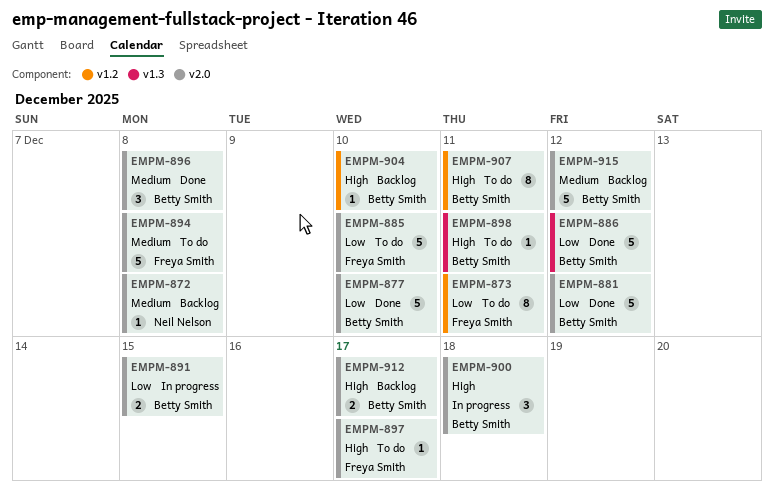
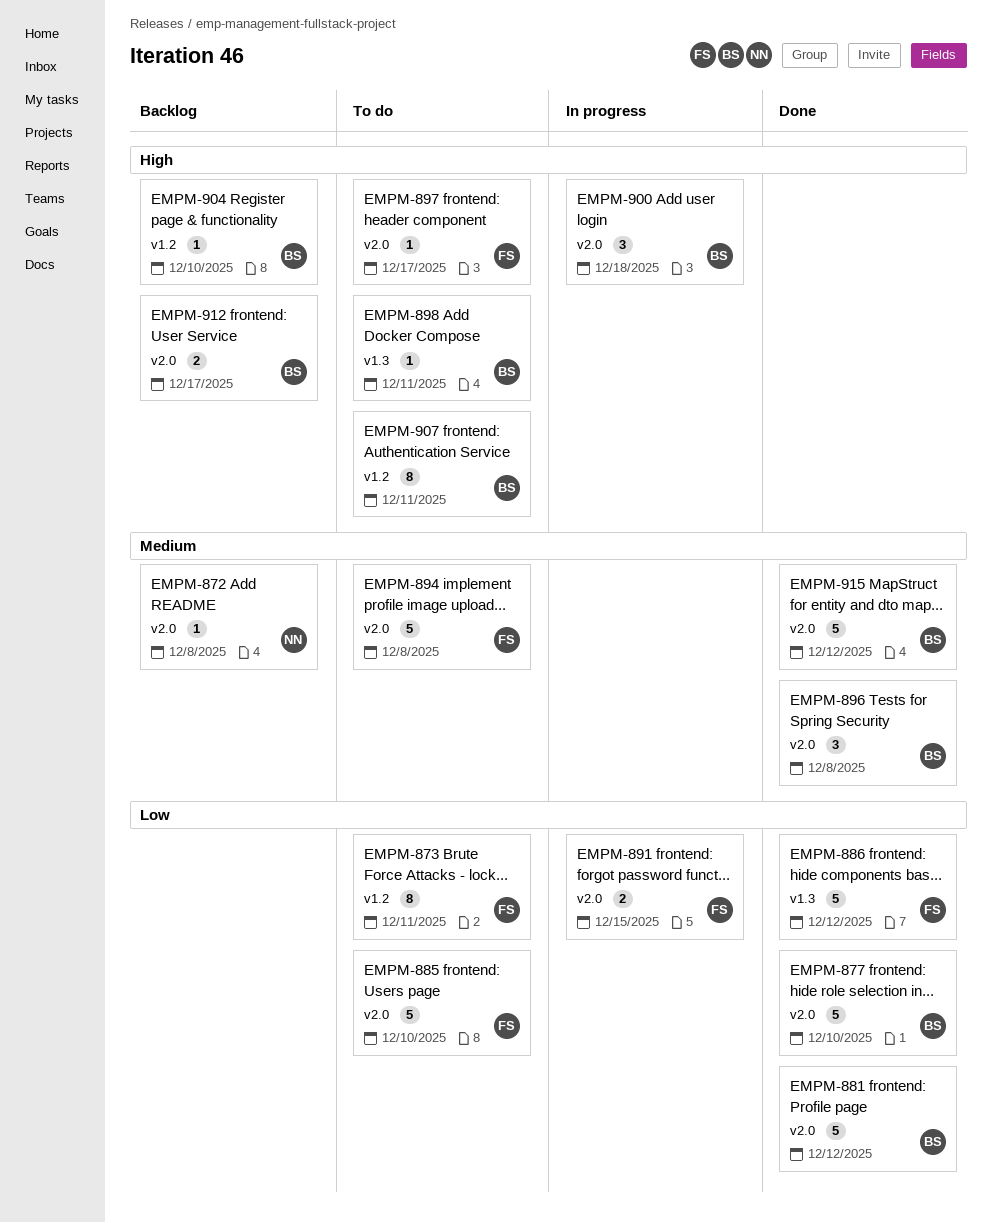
EMPM-886, owner: Betty Smith -> Freya Smith
EMPM-891, owner: Betty Smith -> Freya Smith
EMPM-915, status: Backlog -> Done

